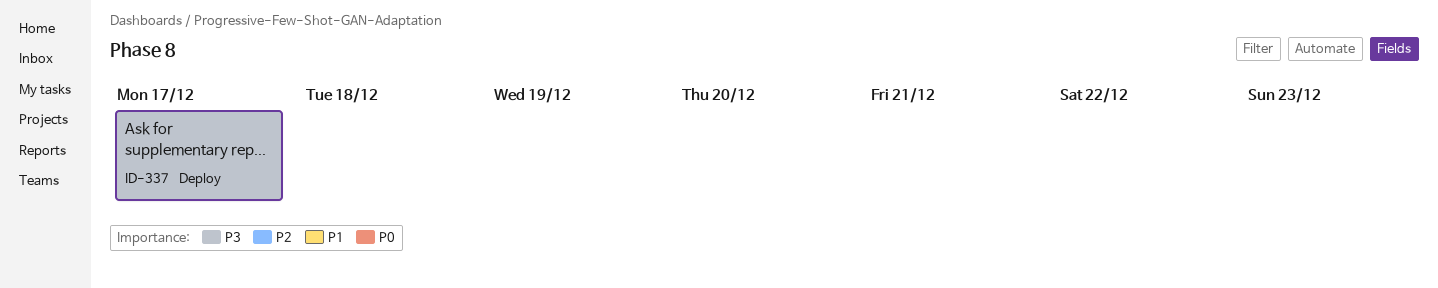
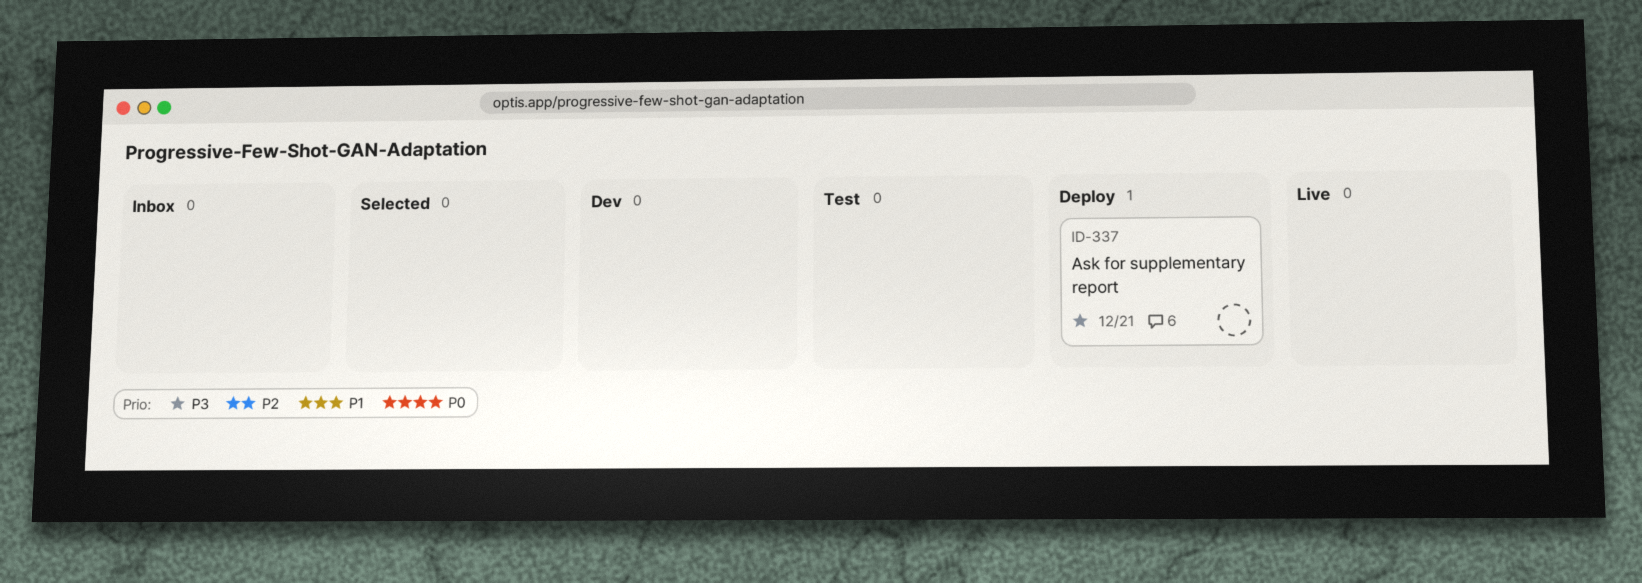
ID-337, due: Dec 17 -> Dec 21

